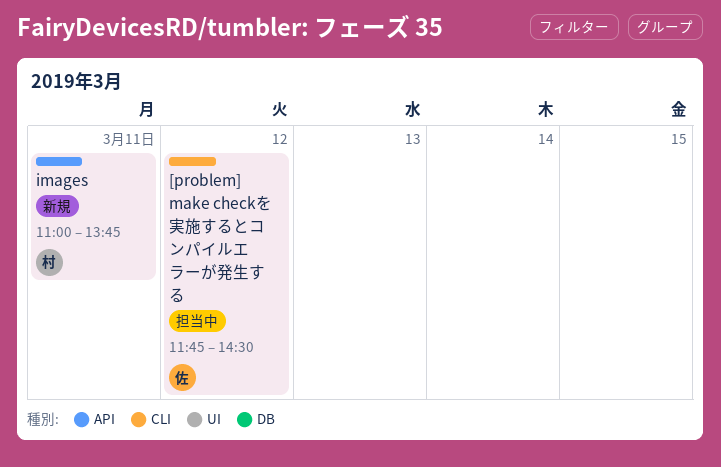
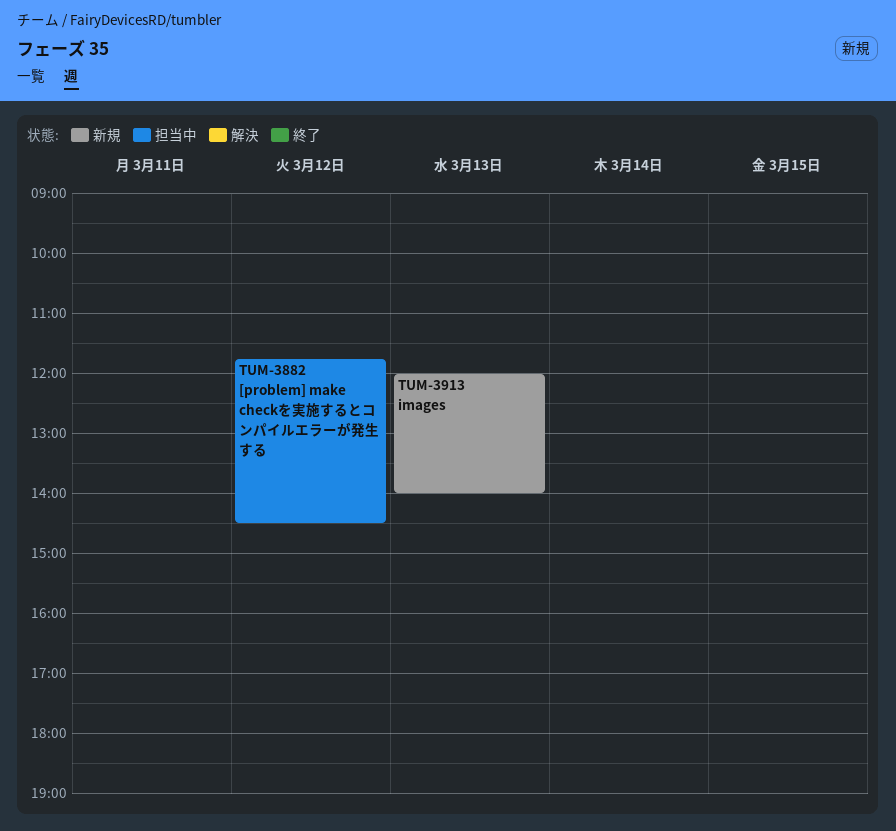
images, day: Mar 11 -> Mar 13
images, begins: 11:00 -> 12:00
images, ends: 13:45 -> 14:00

